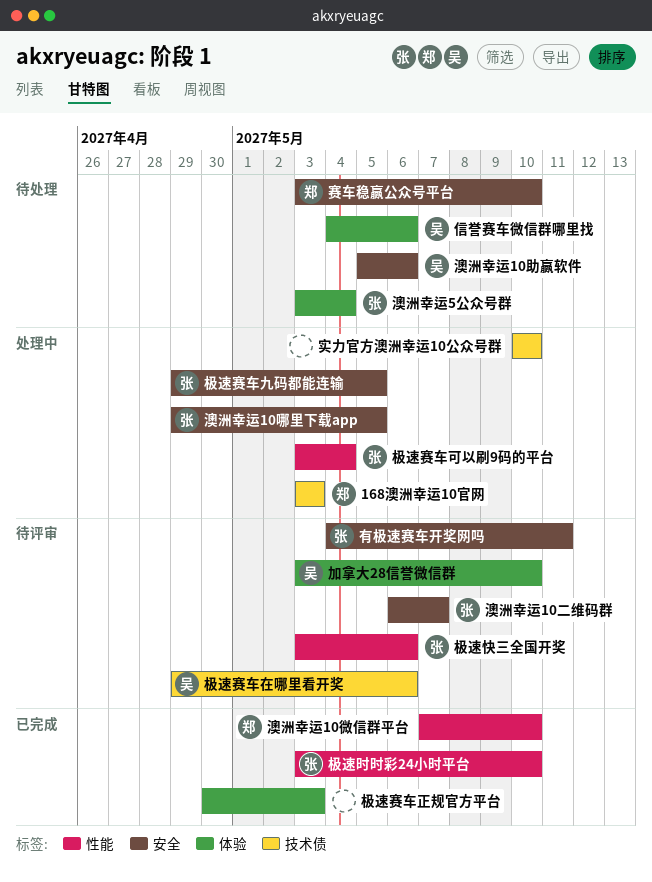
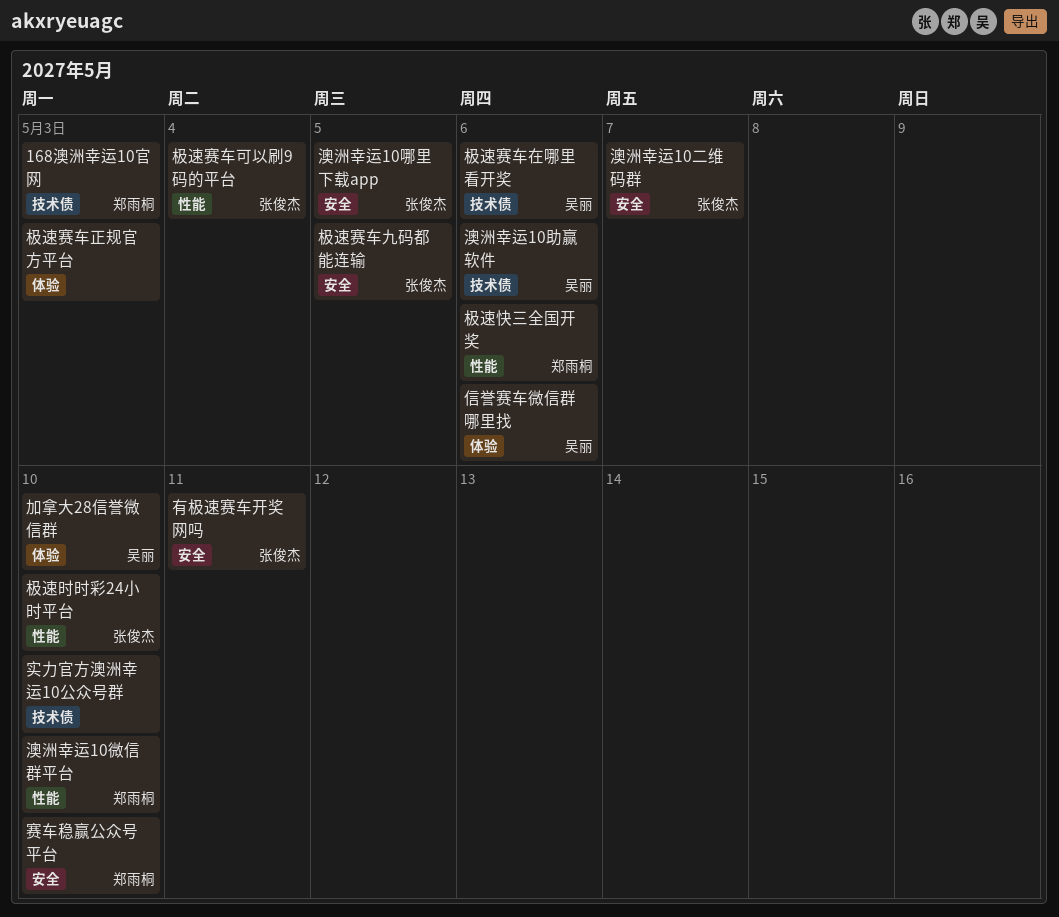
极速快三全国开奖, owner: 张俊杰 -> 郑雨桐
澳洲幸运10助赢软件, label: 安全 -> 技术债
澳洲幸运5公众号群: present -> none

